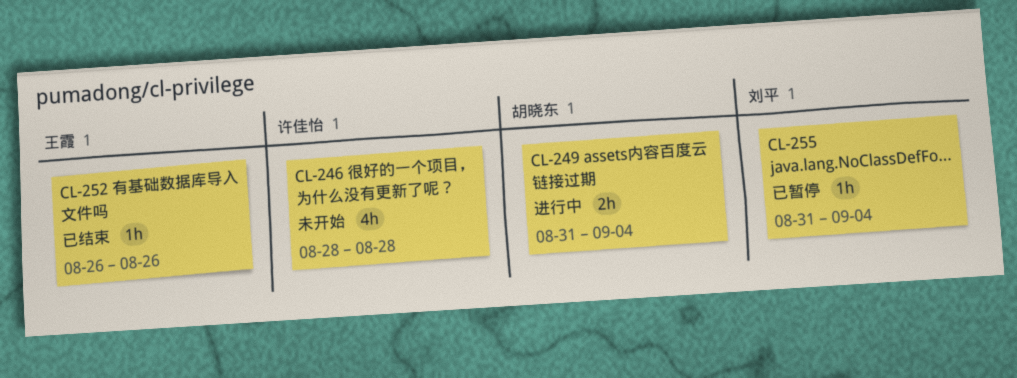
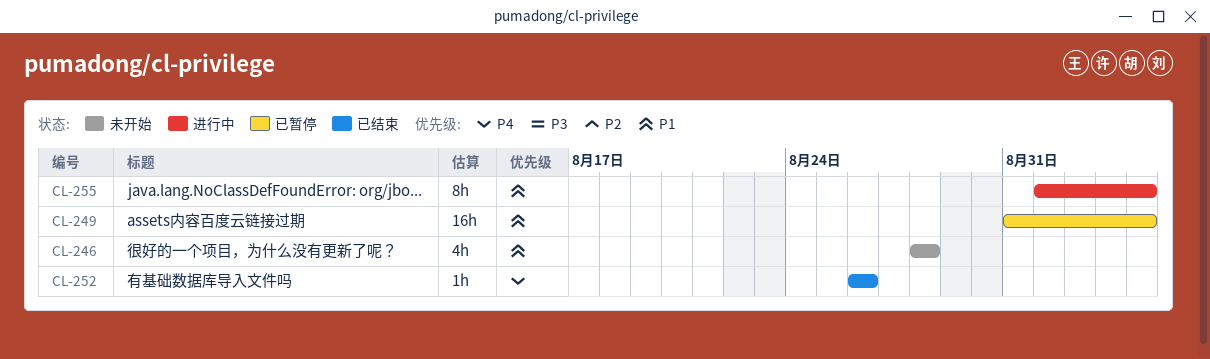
CL-249, status: 进行中 -> 已暂停
CL-249, estimate: 2h -> 16h
CL-255, status: 已暂停 -> 进行中
CL-255, estimate: 1h -> 8h
CL-255, start: Aug 31 -> Sep 1

